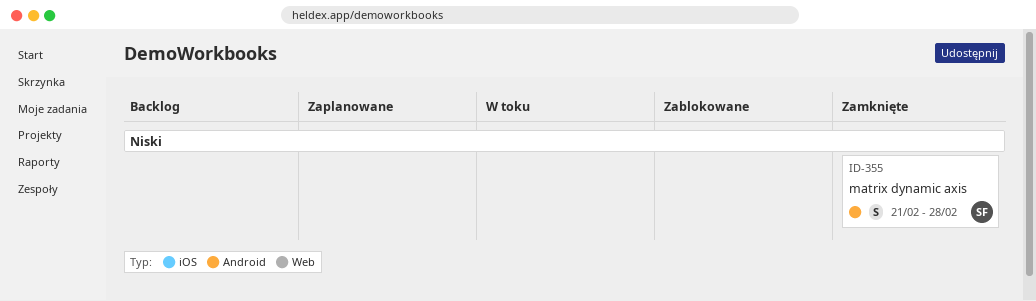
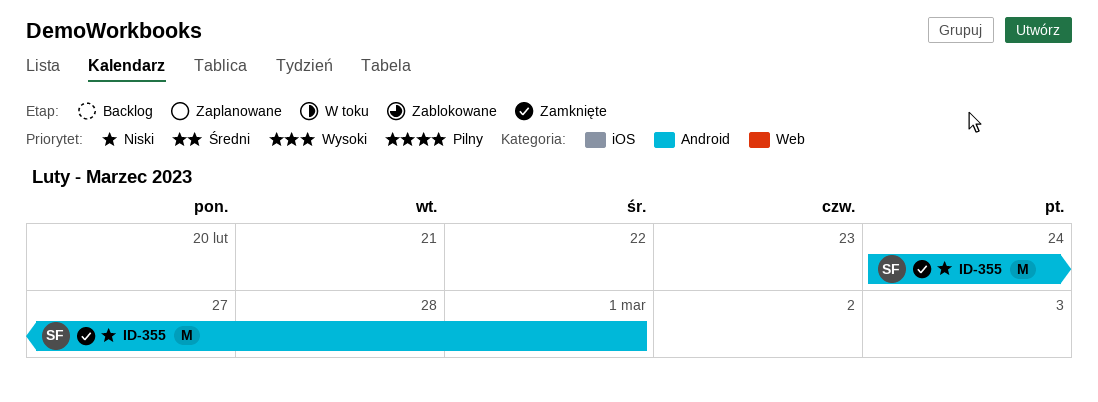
ID-355, estimate: S -> M
ID-355, start: Feb 21 -> Feb 24
ID-355, due: Feb 28 -> Mar 1

